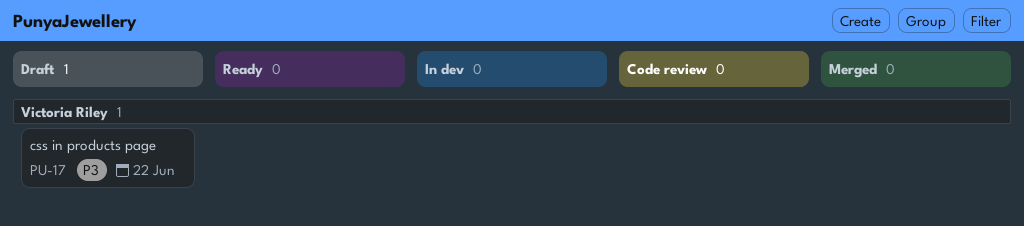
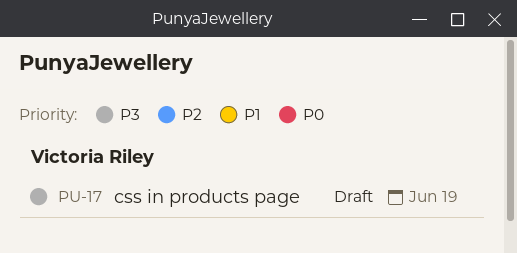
PU-17, due: Jun 22 -> Jun 19

